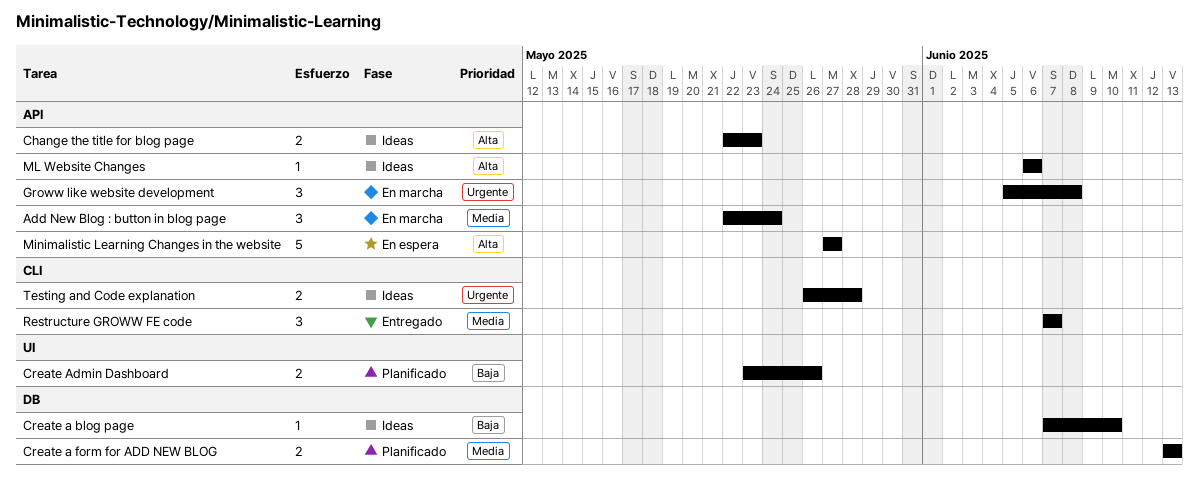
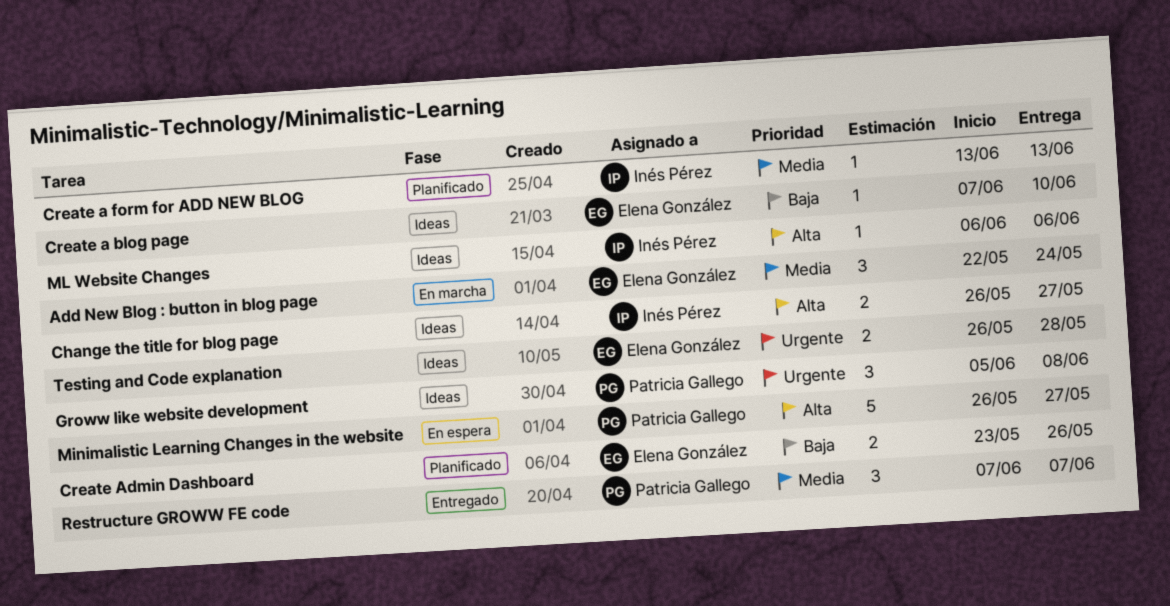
Change the title for blog page, start: May 22 -> May 26
Change the title for blog page, due: May 23 -> May 27
Create a form for ADD NEW BLOG, estimate: 2 -> 1
Groww like website development, status: En marcha -> Ideas
Minimalistic Learning Changes in the website, start: May 27 -> May 26

